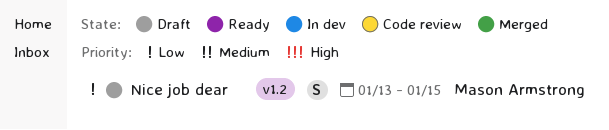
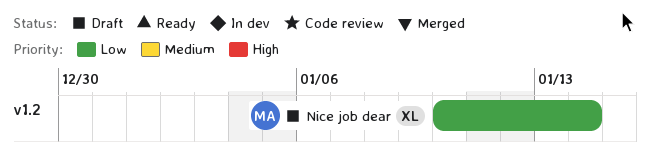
Nice job dear, estimate: S -> XL
Nice job dear, start: Jan 13 -> Jan 10
Nice job dear, due: Jan 15 -> Jan 14

